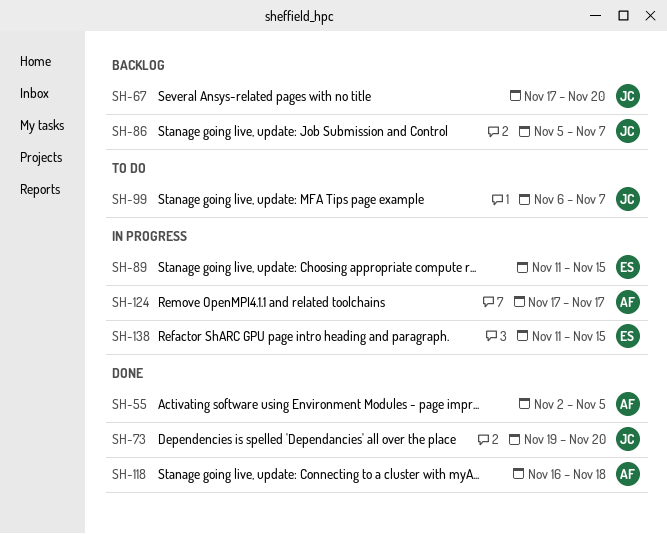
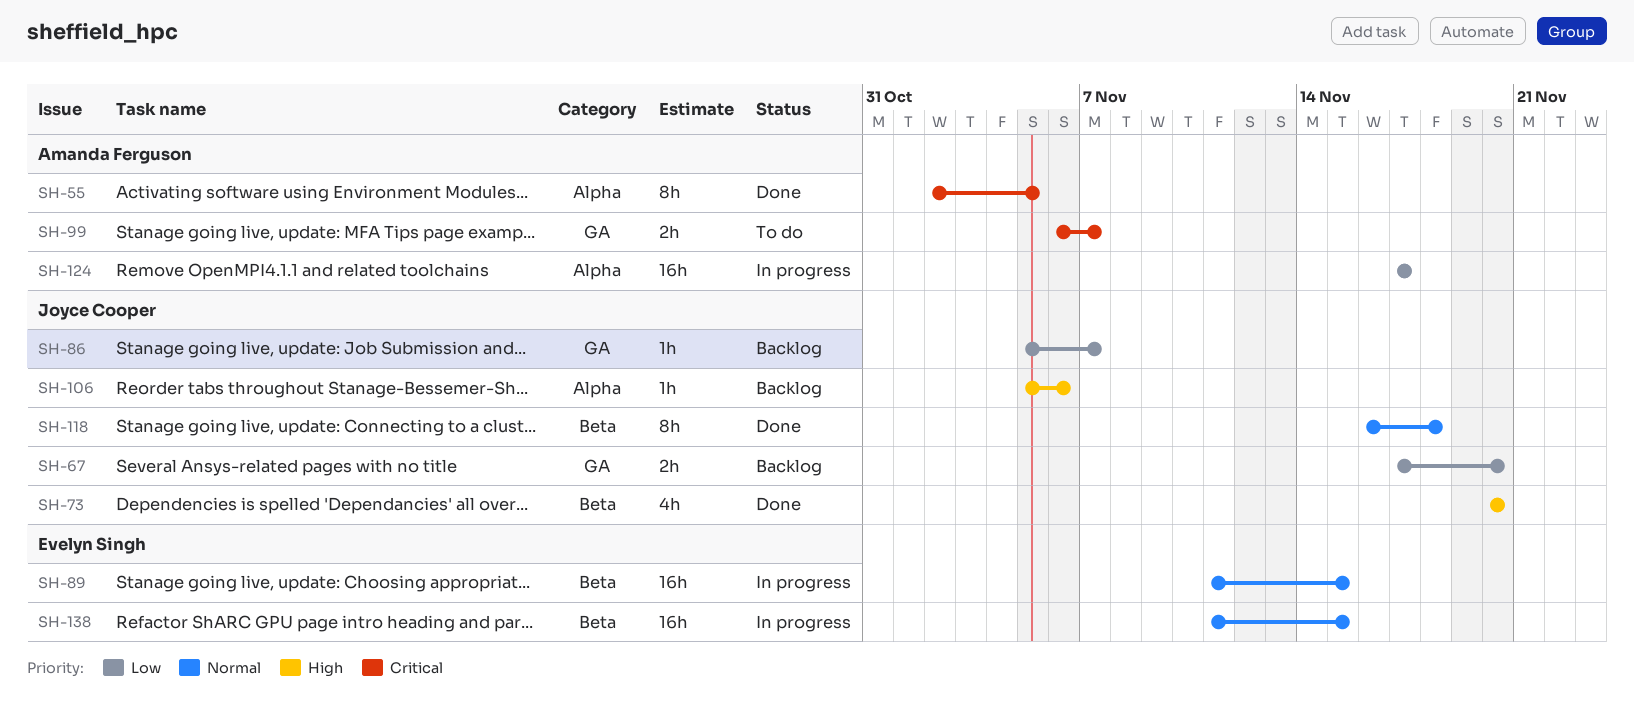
SH-73, start: Nov 19 -> Nov 20
SH-99, owner: Joyce Cooper -> Amanda Ferguson
SH-106: none -> present
SH-118, owner: Amanda Ferguson -> Joyce Cooper

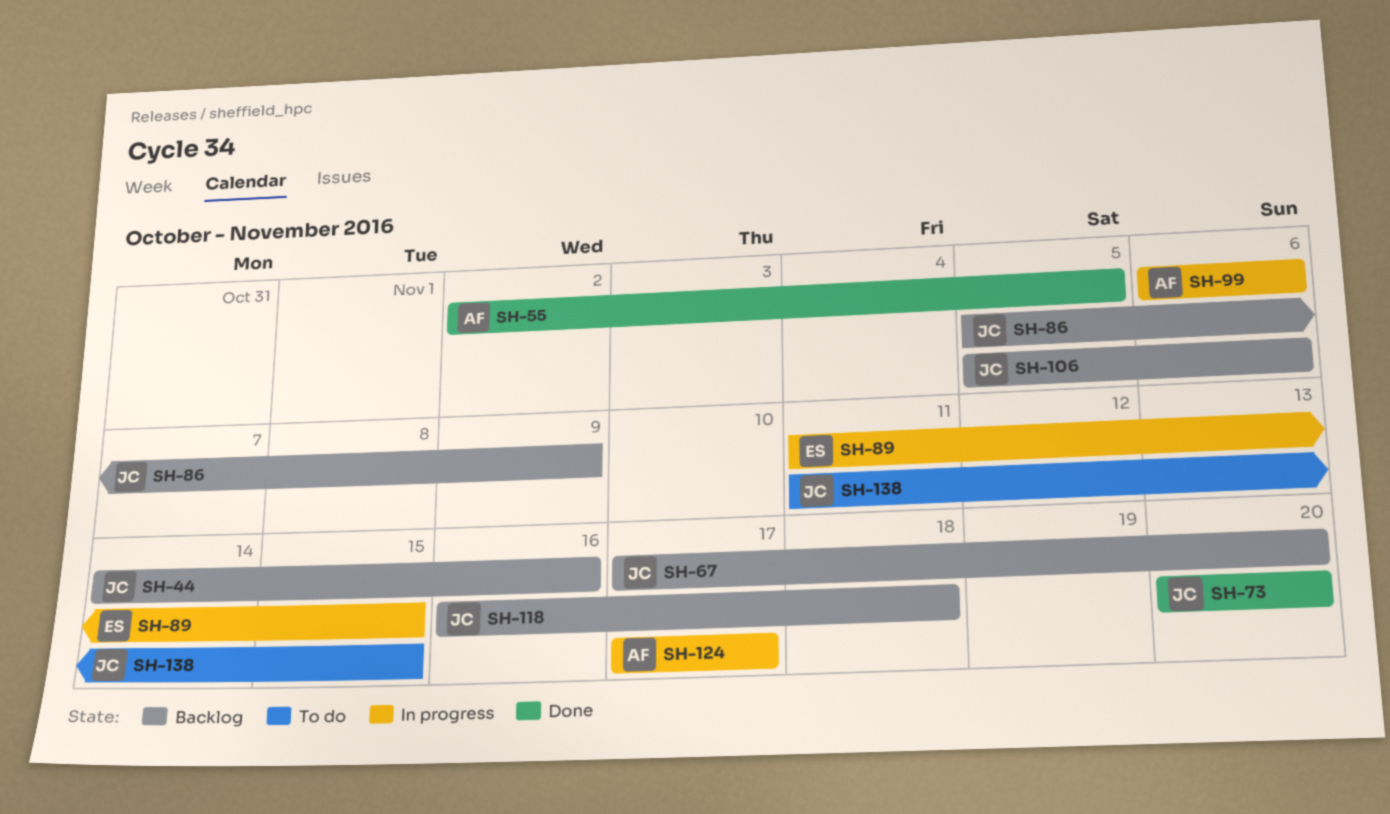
SH-44: none -> present
SH-86, due: Nov 7 -> Nov 9
SH-99, status: To do -> In progress
SH-99, due: Nov 7 -> Nov 6
SH-118, status: Done -> Backlog
SH-138, status: In progress -> To do
SH-138, owner: Evelyn Singh -> Joyce Cooper

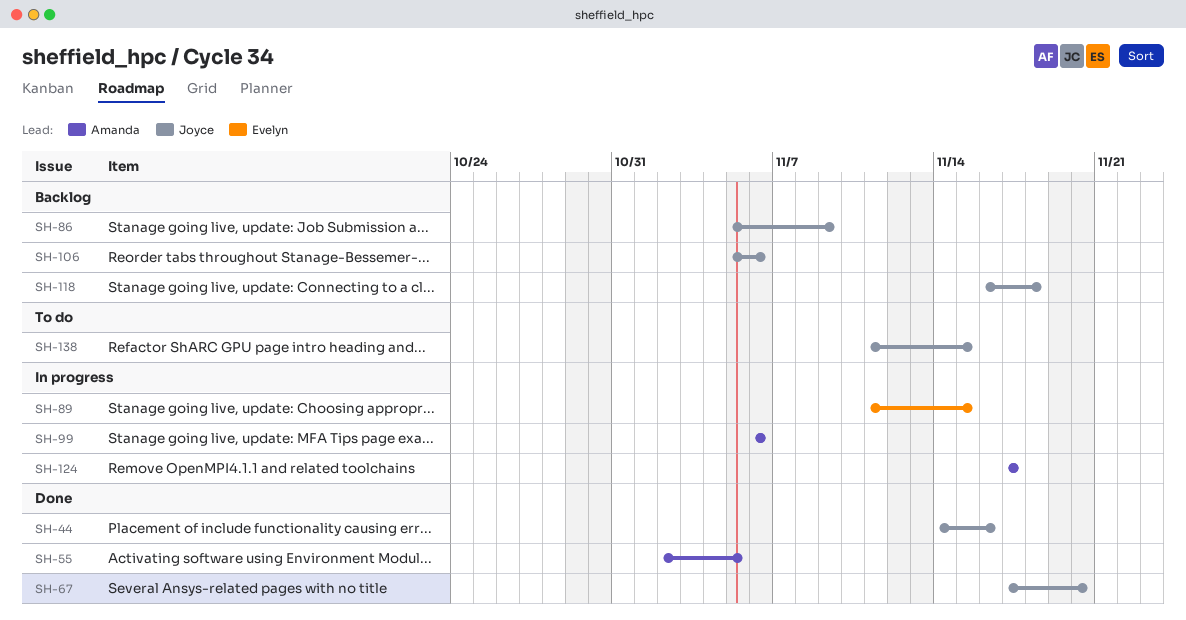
SH-44, status: Backlog -> Done
SH-67, status: Backlog -> Done
SH-73: present -> none

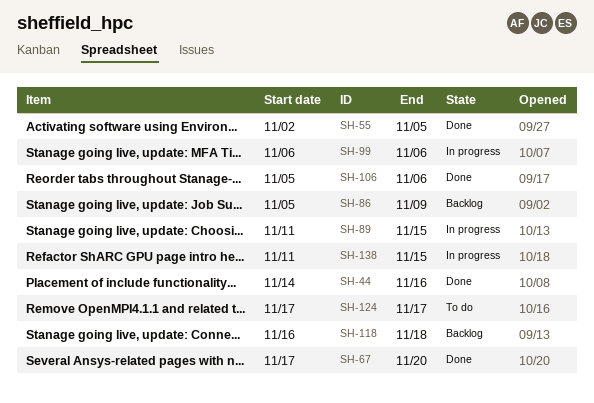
SH-106, status: Backlog -> Done
SH-124, status: In progress -> To do
SH-138, status: To do -> In progress

